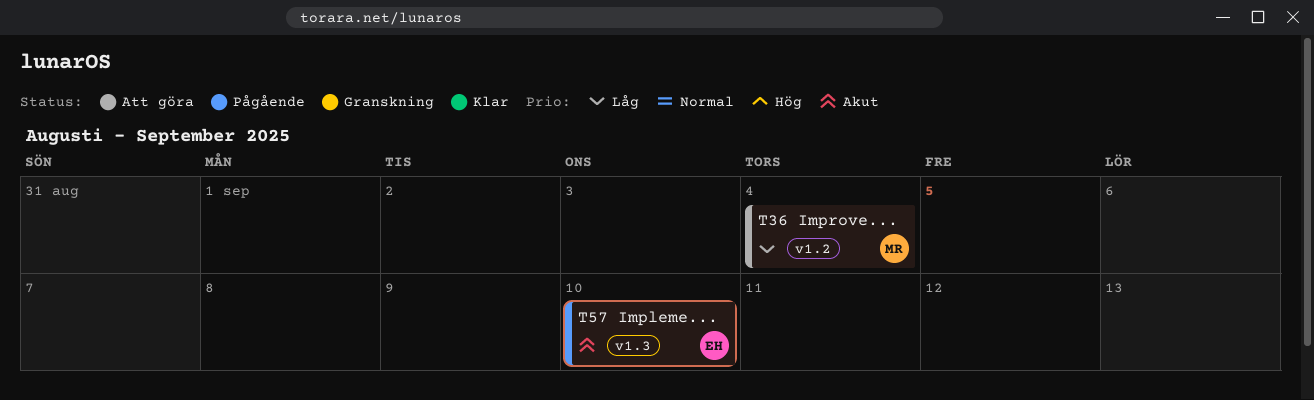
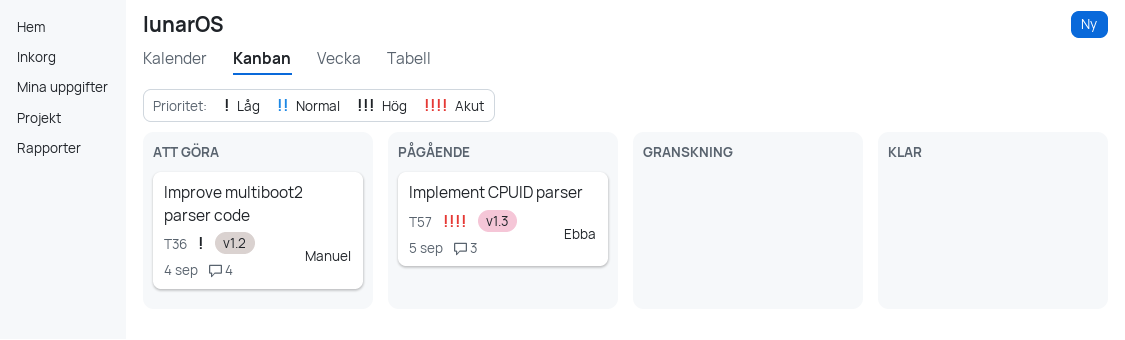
T57, due: Sep 10 -> Sep 5

